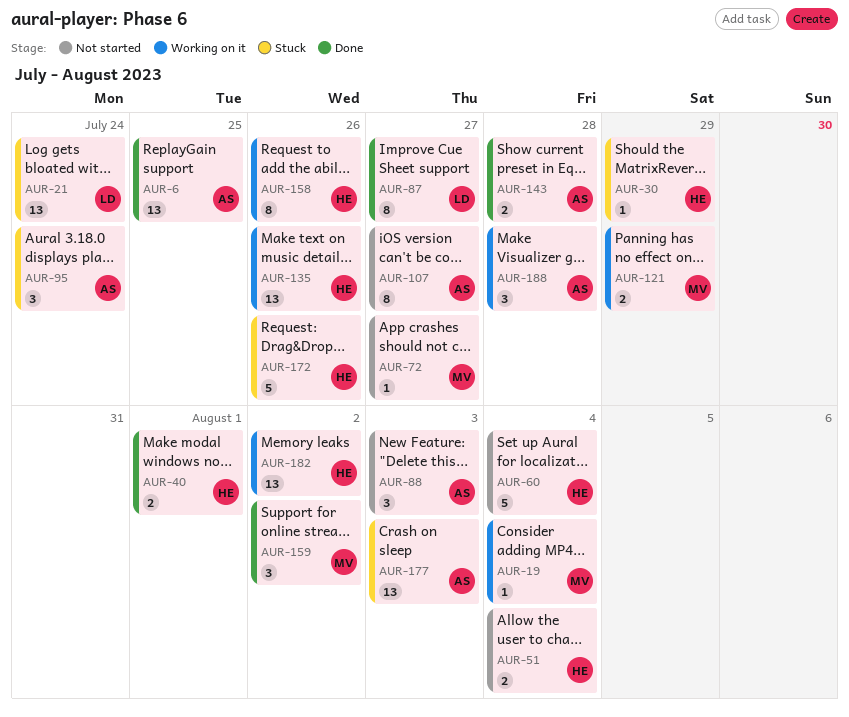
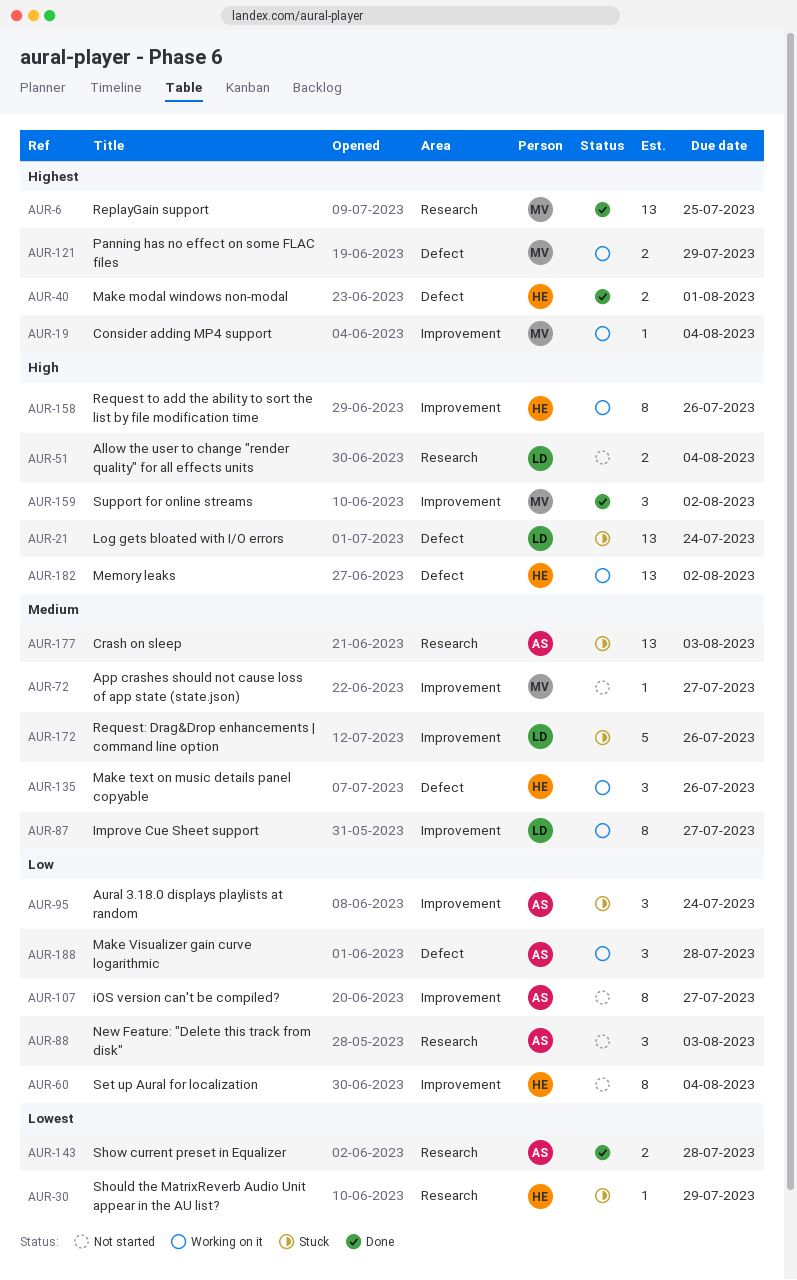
AUR-6, owner: AS -> MV
AUR-51, owner: HE -> LD
AUR-60, estimate: 5 -> 8
AUR-87, status: Done -> Working on it
AUR-135, estimate: 13 -> 3
AUR-172, owner: HE -> LD

